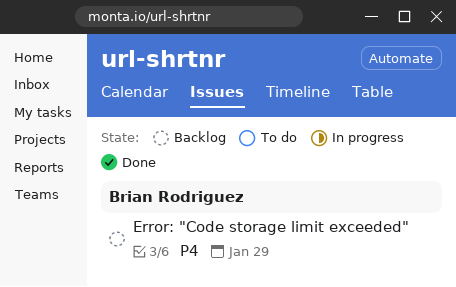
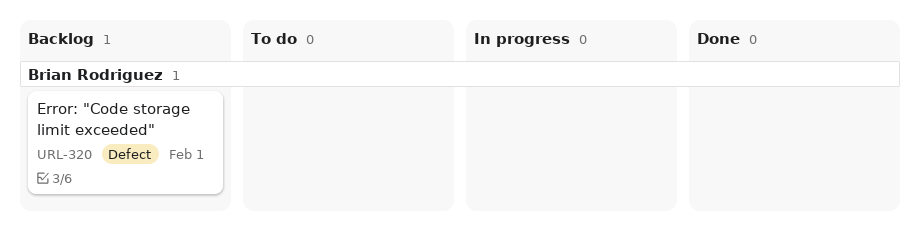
Error: "Code storage limit exceeded", due: Jan 29 -> Feb 1

